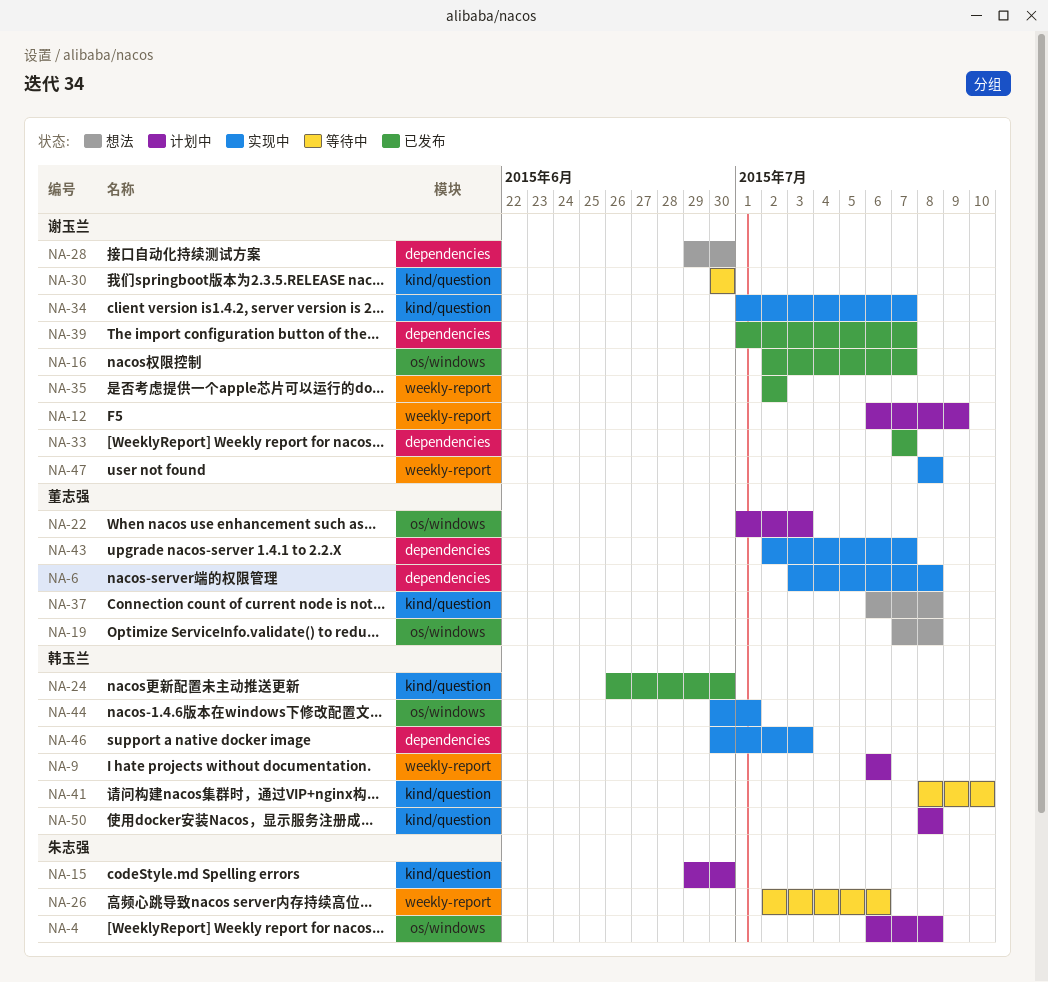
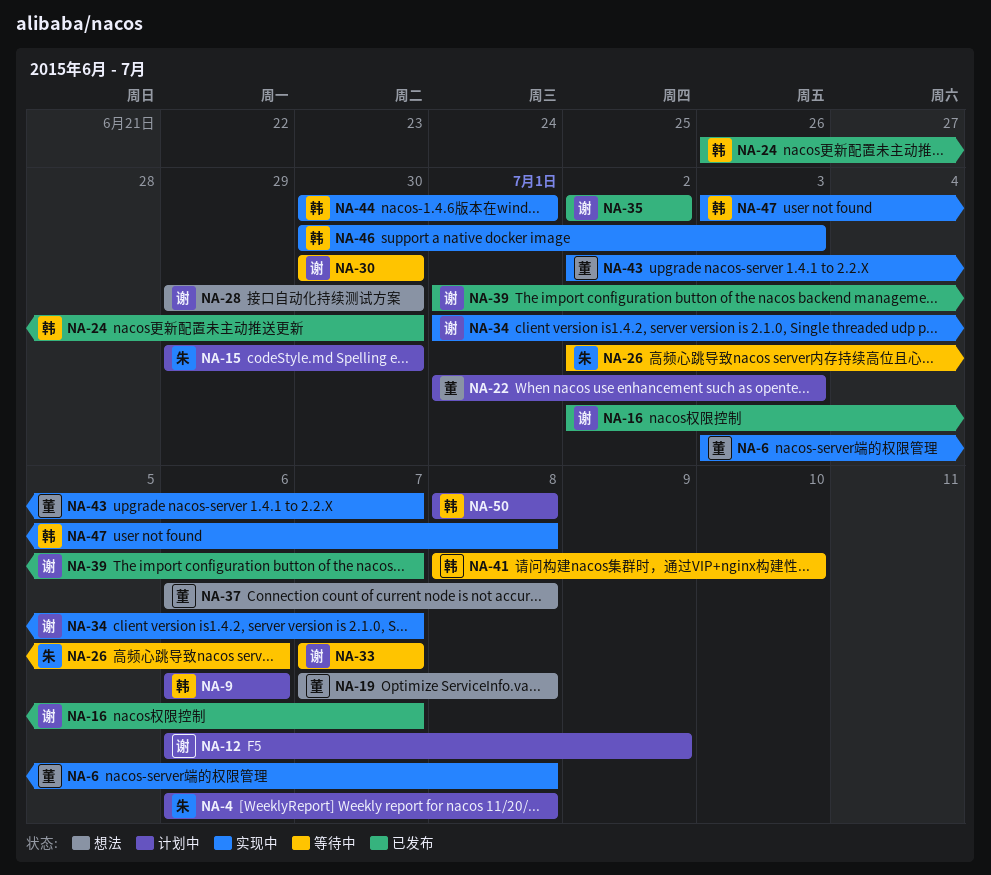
NA-33, status: 已发布 -> 等待中
NA-47, owner: 谢玉兰 -> 韩玉兰
NA-47, start: Jul 8 -> Jul 3

